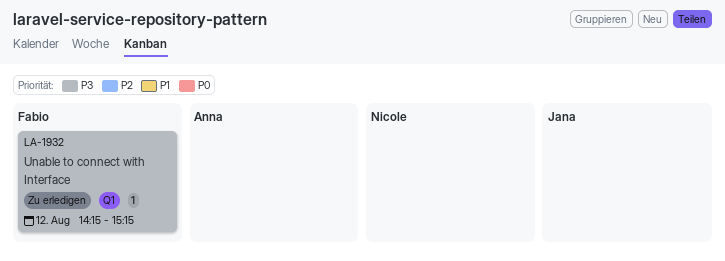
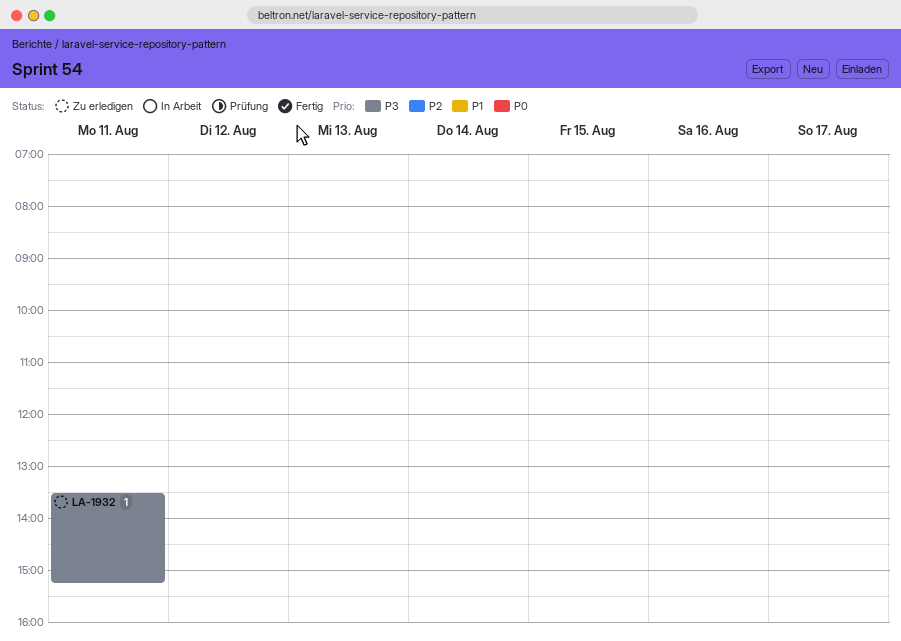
LA-1932, day: Aug 12 -> Aug 11
LA-1932, begins: 14:15 -> 13:30

